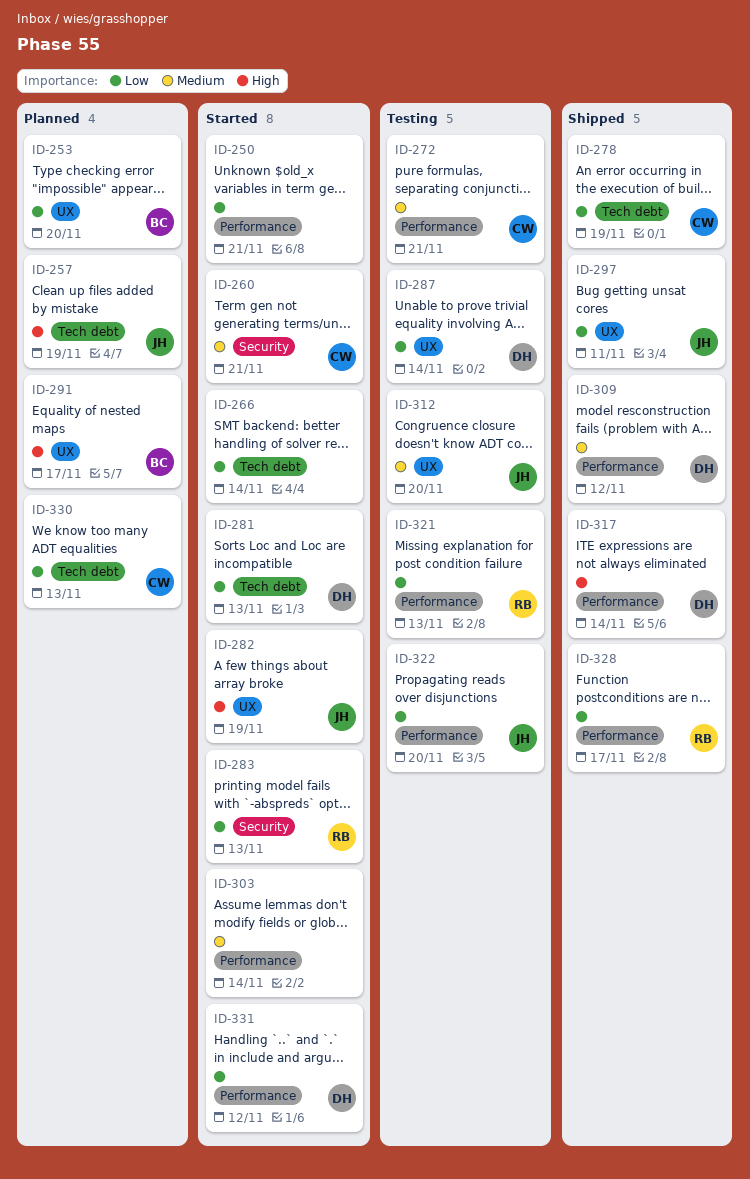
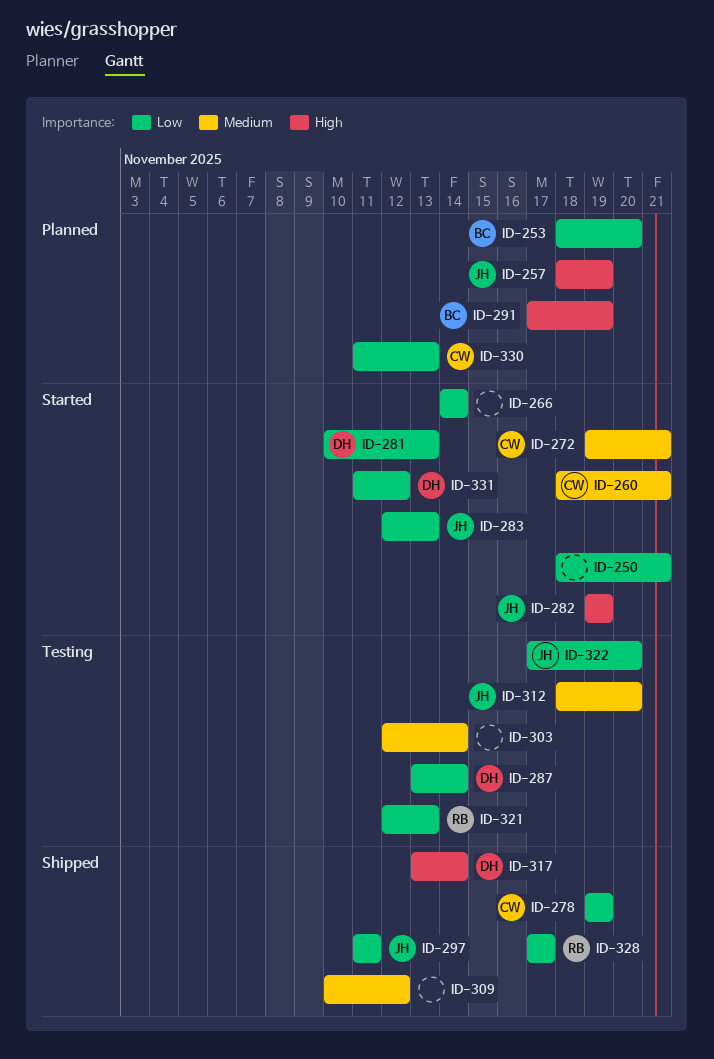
ID-272, status: Testing -> Started
ID-283, owner: RB -> JH
ID-291, due: Nov 17 -> Nov 19
ID-303, status: Started -> Testing
ID-309, owner: DH -> none

